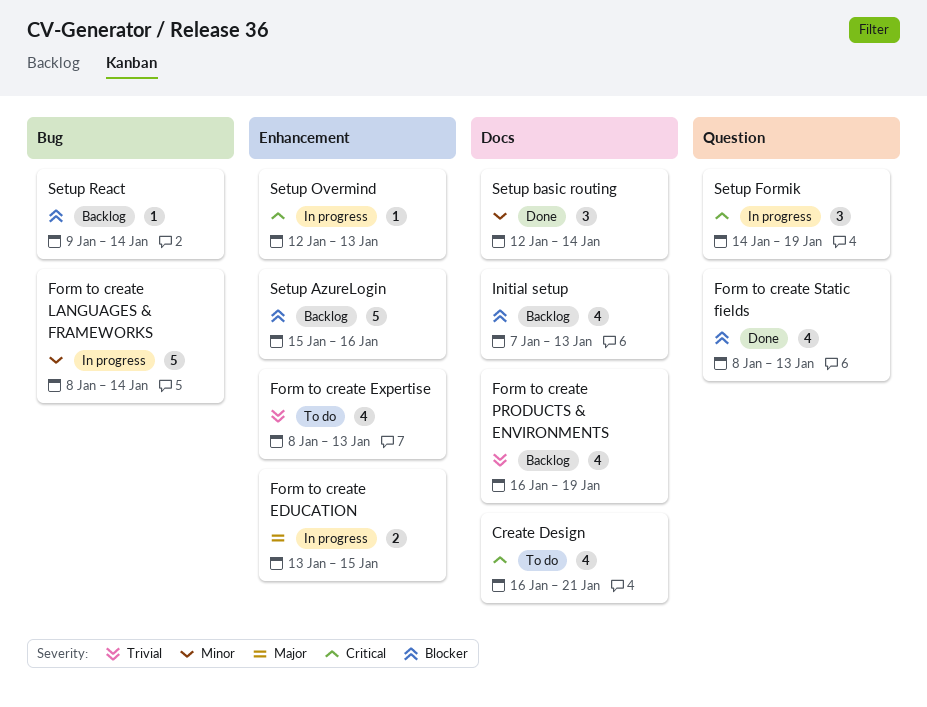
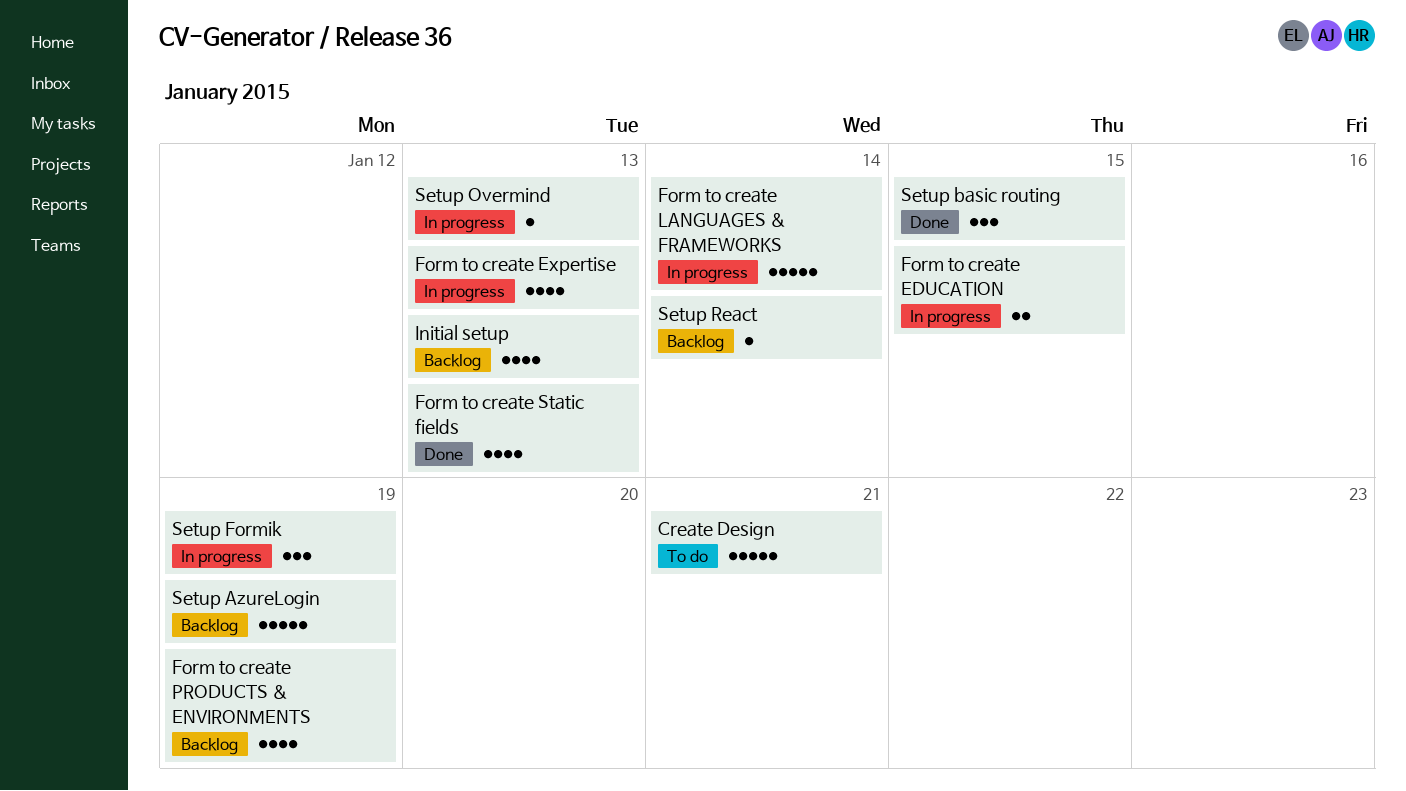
Create Design, estimate: 4 -> 5
Form to create Expertise, status: To do -> In progress
Setup AzureLogin, due: Jan 16 -> Jan 19
Setup basic routing, due: Jan 14 -> Jan 15

